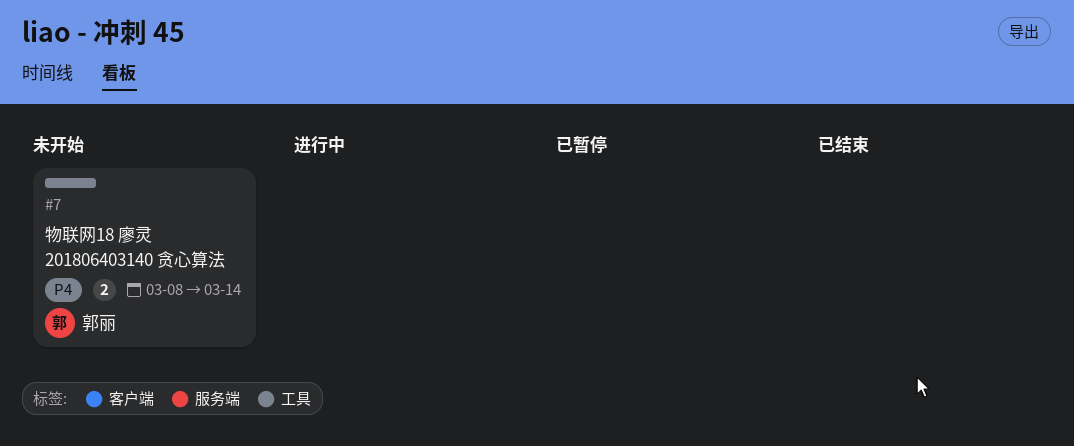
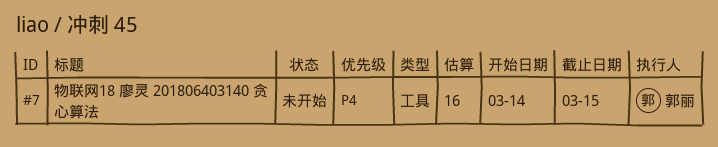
#7, estimate: 2 -> 16
#7, start: Mar 8 -> Mar 14
#7, due: Mar 14 -> Mar 15

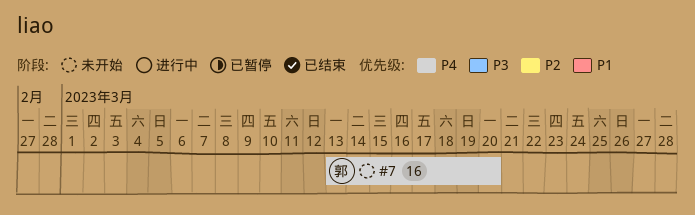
#7, start: Mar 14 -> Mar 13
#7, due: Mar 15 -> Mar 20

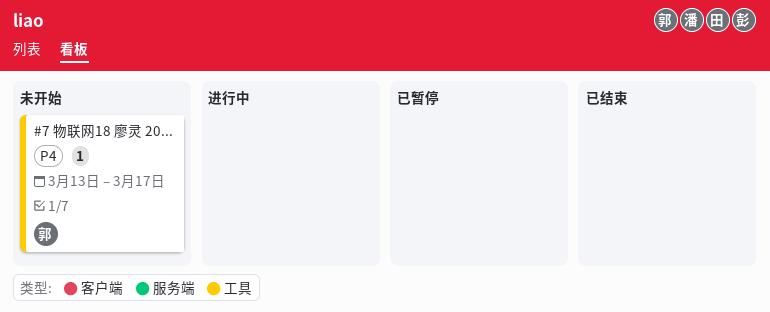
#7, estimate: 16 -> 1
#7, due: Mar 20 -> Mar 17

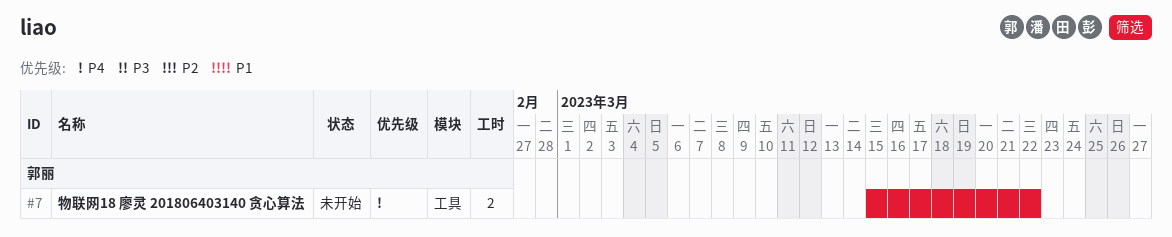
#7, estimate: 1 -> 2
#7, start: Mar 13 -> Mar 15
#7, due: Mar 17 -> Mar 22

